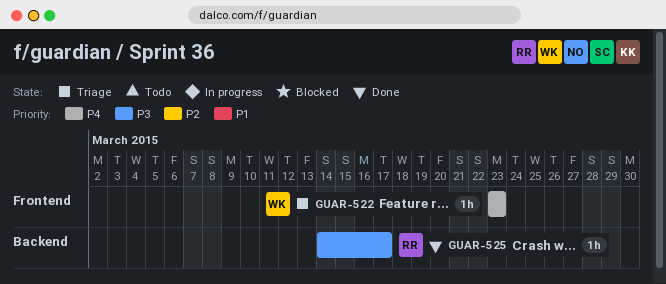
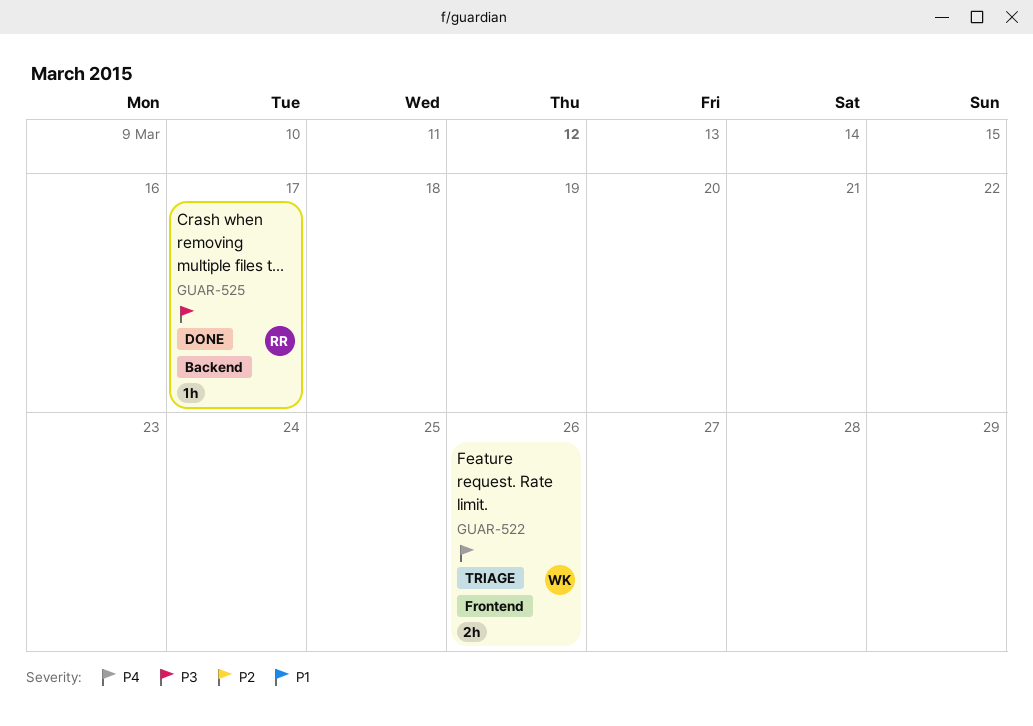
GUAR-522, estimate: 1h -> 2h
GUAR-522, due: Mar 23 -> Mar 26

